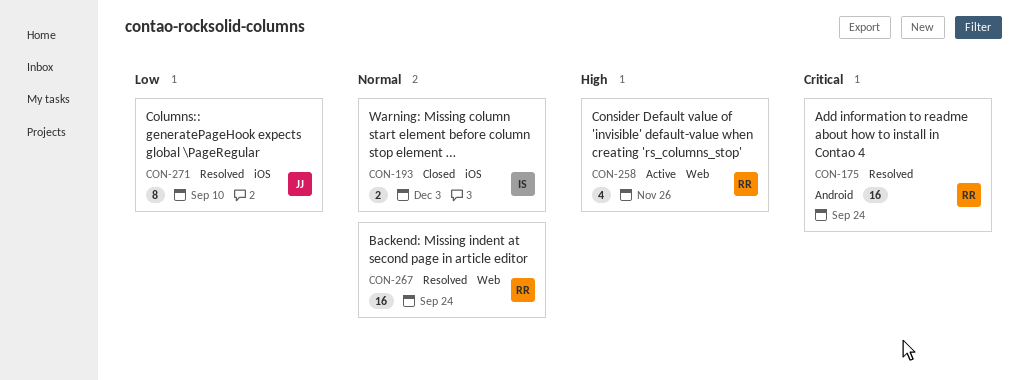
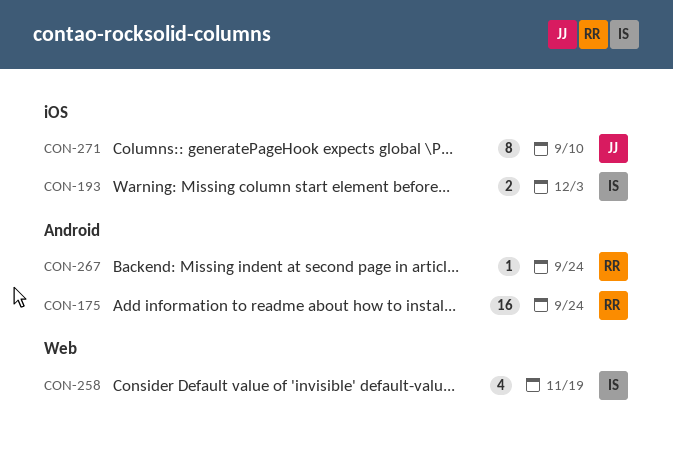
CON-258, owner: RR -> IS
CON-258, due: Nov 26 -> Nov 19
CON-267, label: Web -> Android
CON-267, estimate: 16 -> 1

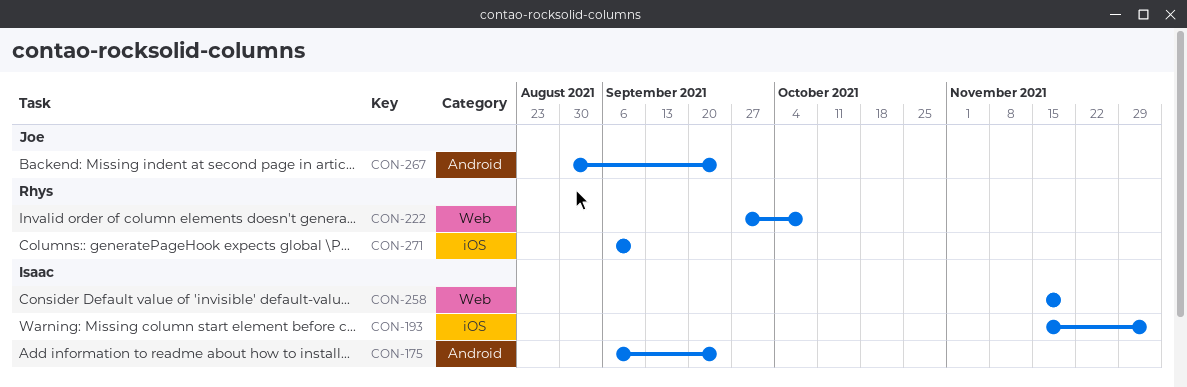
CON-175, owner: Rhys -> Isaac
CON-222: none -> present
CON-267, owner: Rhys -> Joe
CON-271, owner: Joe -> Rhys

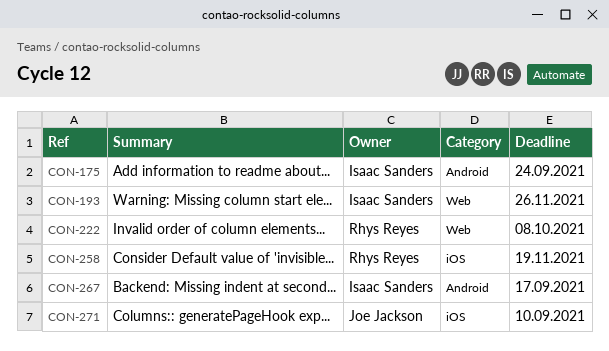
CON-193, label: iOS -> Web
CON-193, due: Dec 3 -> Nov 26
CON-258, owner: Isaac Sanders -> Rhys Reyes
CON-258, label: Web -> iOS
CON-267, owner: Joe Jackson -> Isaac Sanders
CON-267, due: Sep 24 -> Sep 17
CON-271, owner: Rhys Reyes -> Joe Jackson

